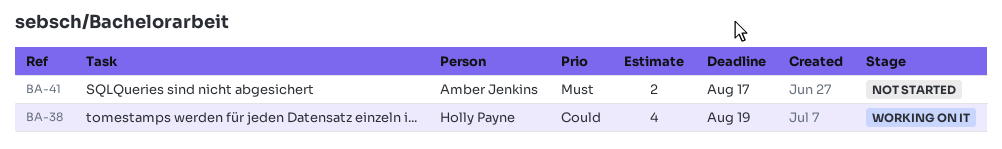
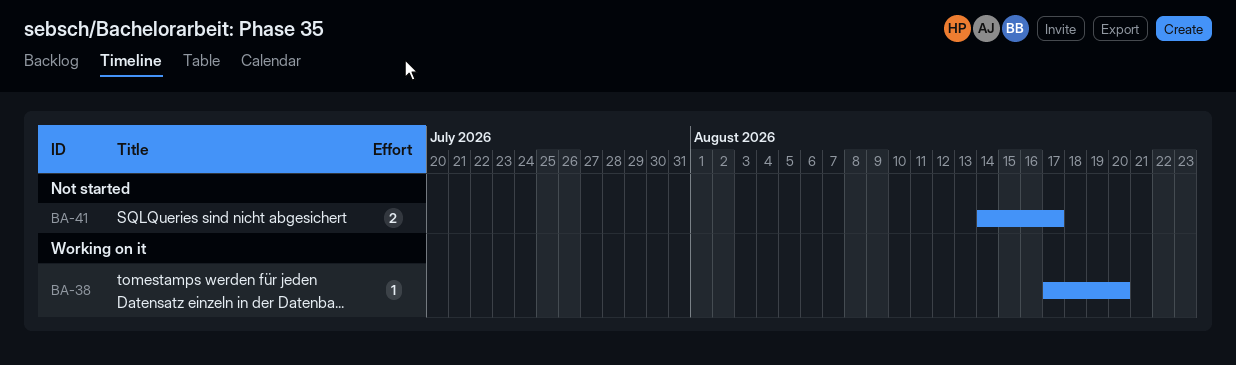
BA-38, estimate: 4 -> 1
BA-38, due: Aug 19 -> Aug 20

